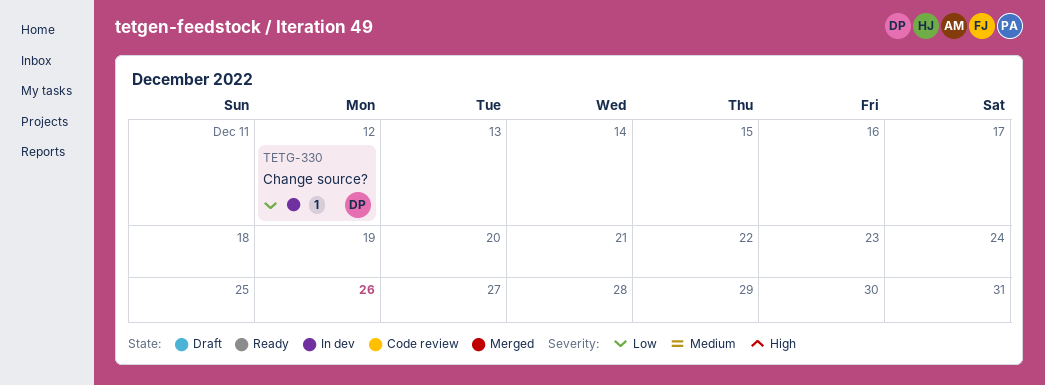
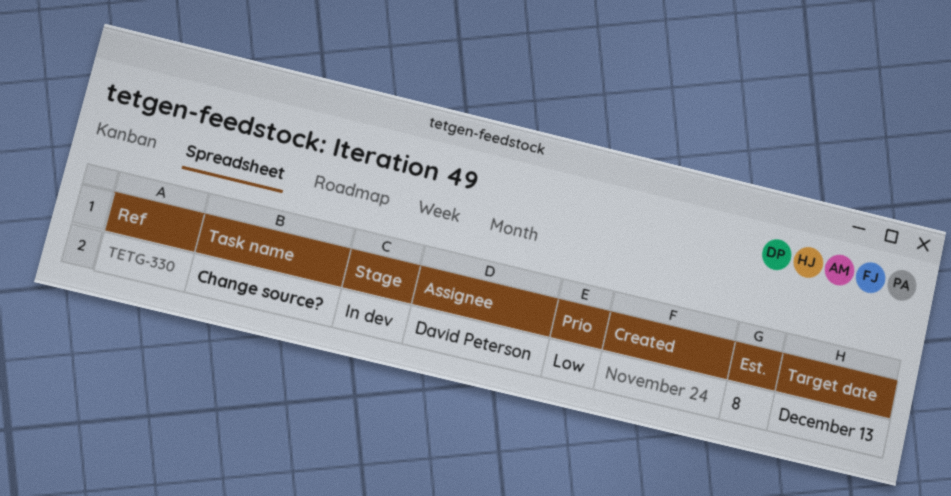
TETG-330, estimate: 1 -> 8
TETG-330, due: Dec 12 -> Dec 13

